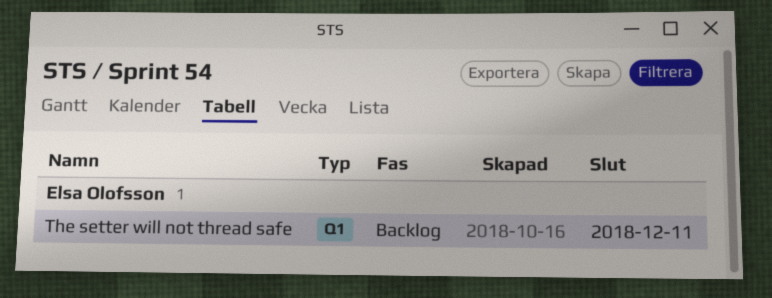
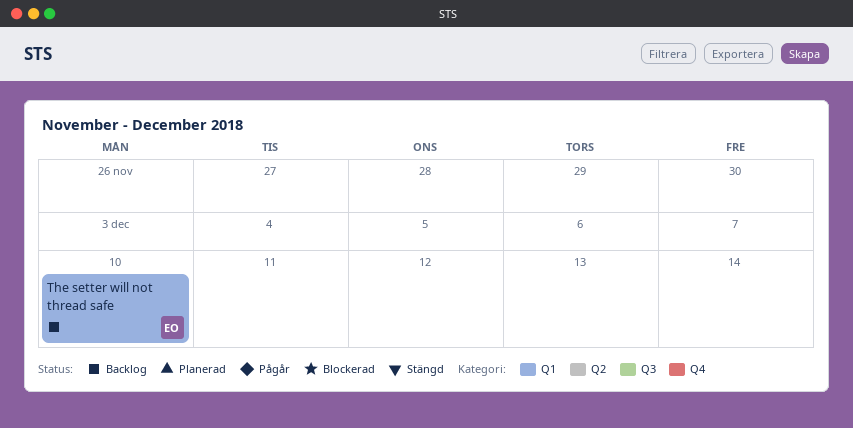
The setter will not thread safe, due: Dec 11 -> Dec 10

